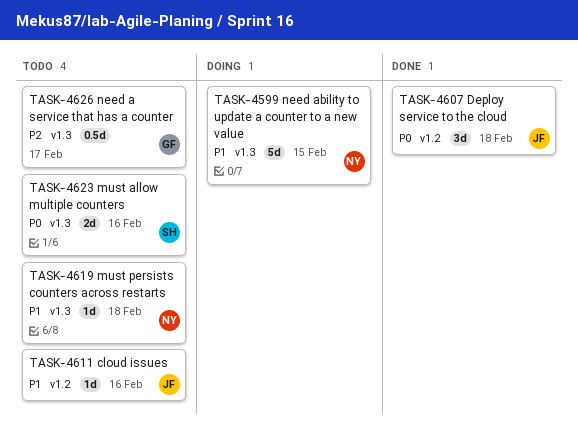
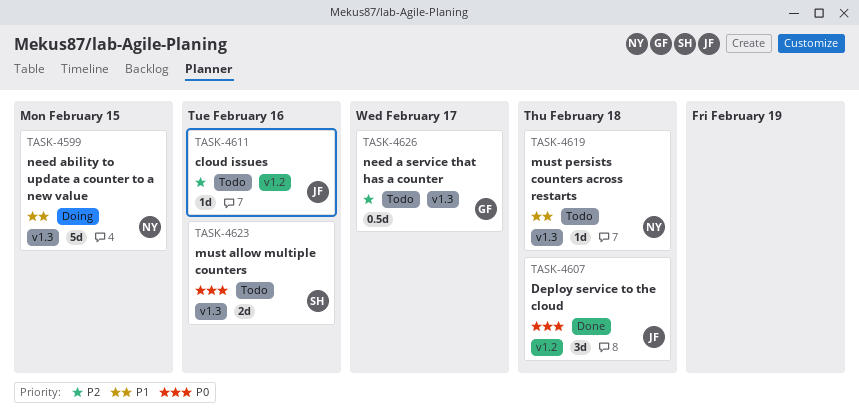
TASK-4611, priority: P1 -> P2

